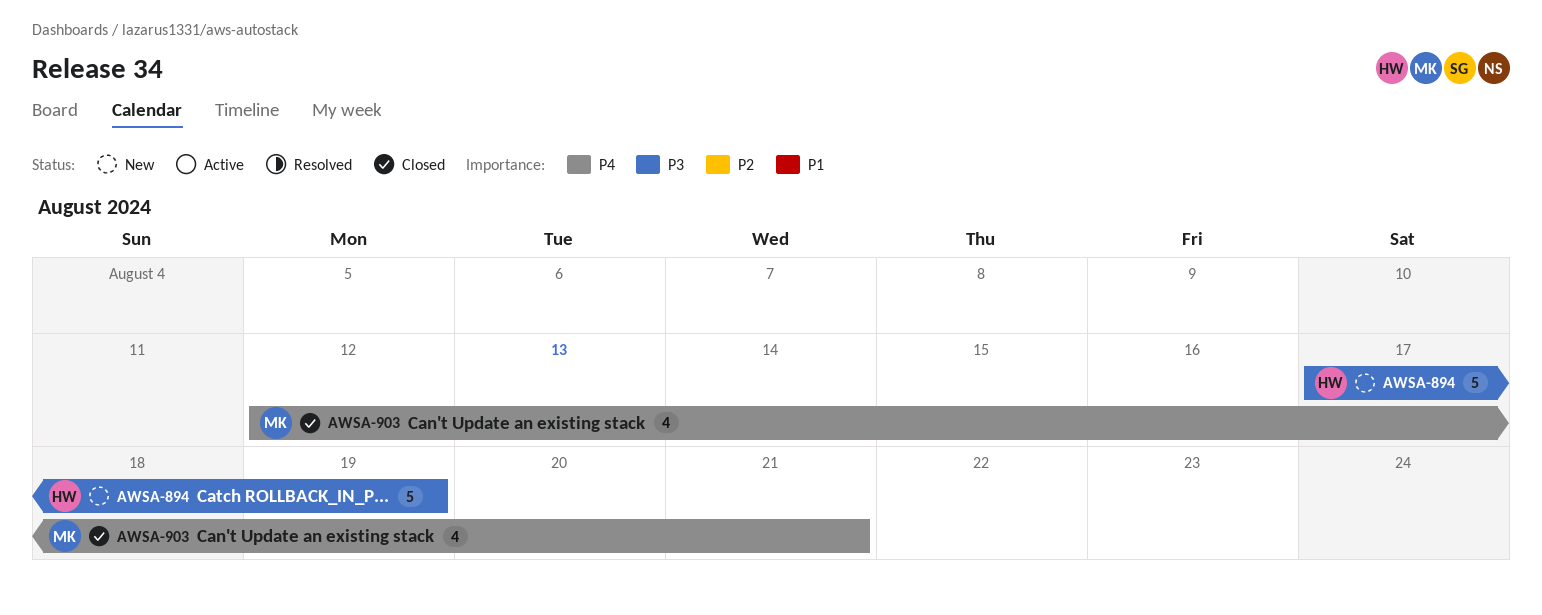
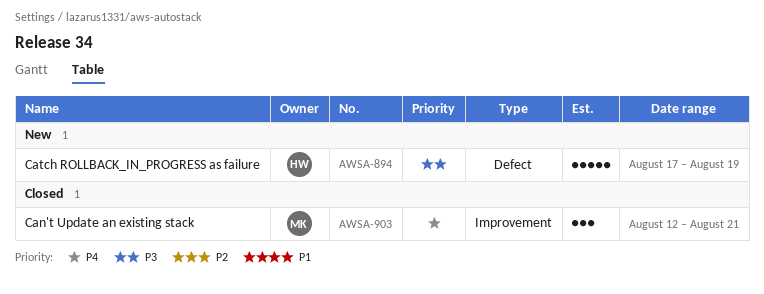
AWSA-903, estimate: 4 -> 3

